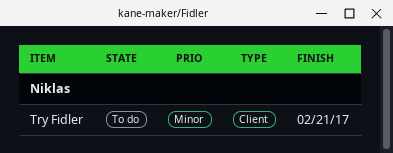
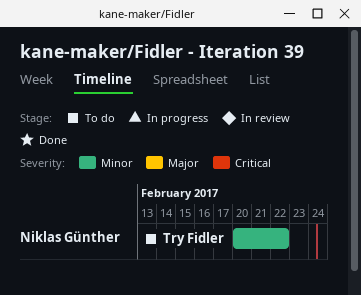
Try Fidler, due: Feb 21 -> Feb 22

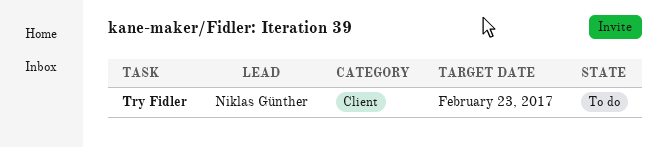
Try Fidler, due: Feb 22 -> Feb 23

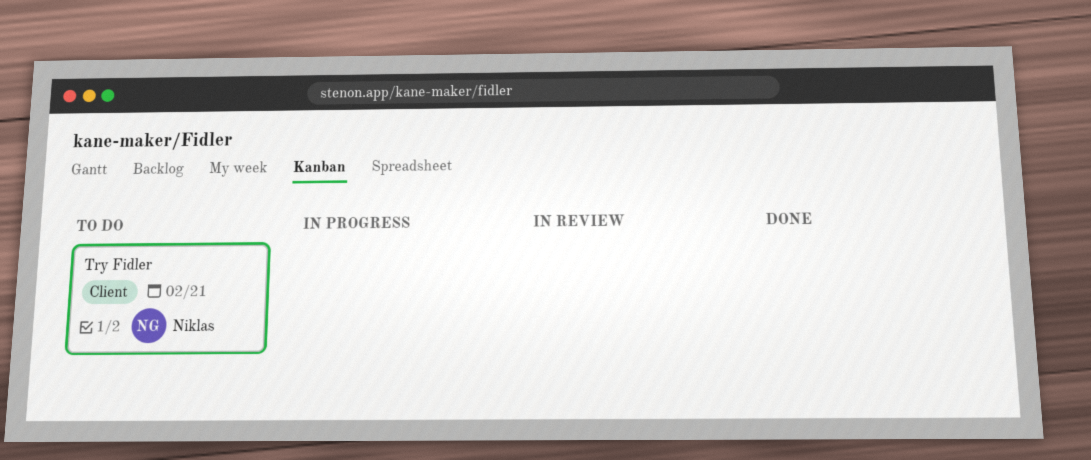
Try Fidler, due: Feb 23 -> Feb 21

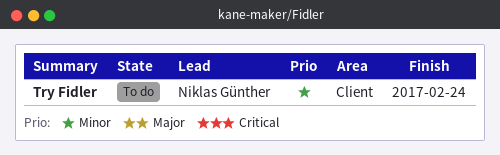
Try Fidler, due: Feb 21 -> Feb 24

